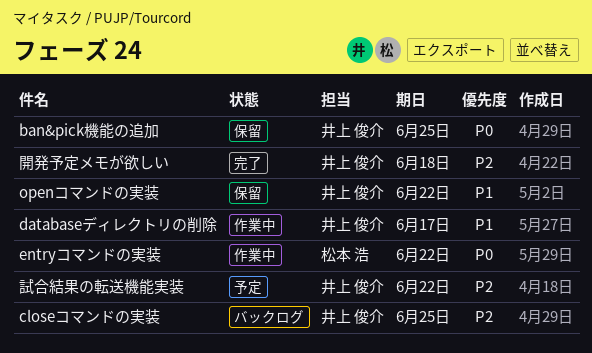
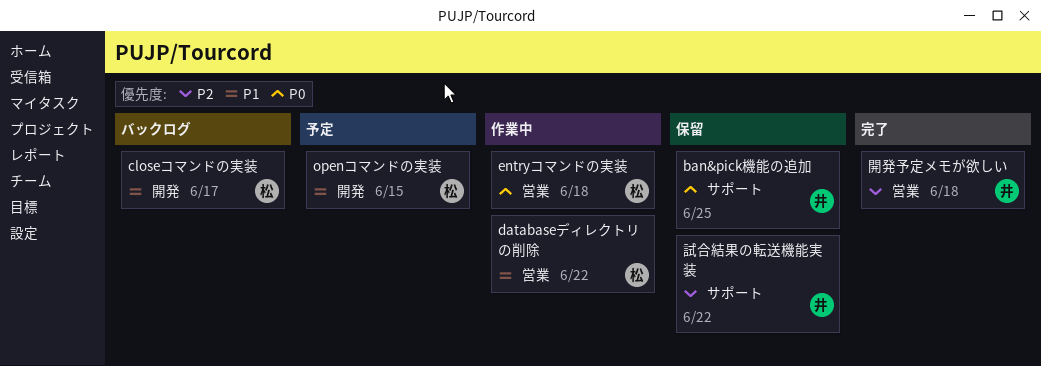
closeコマンドの実装, owner: 井上 俊介 -> 松本 浩
closeコマンドの実装, priority: P2 -> P1
closeコマンドの実装, due: Jun 25 -> Jun 17
databaseディレクトリの削除, owner: 井上 俊介 -> 松本 浩
databaseディレクトリの削除, due: Jun 17 -> Jun 22
entryコマンドの実装, due: Jun 22 -> Jun 18
openコマンドの実装, status: 保留 -> 予定
openコマンドの実装, owner: 井上 俊介 -> 松本 浩
openコマンドの実装, due: Jun 22 -> Jun 15
試合結果の転送機能実装, status: 予定 -> 保留

